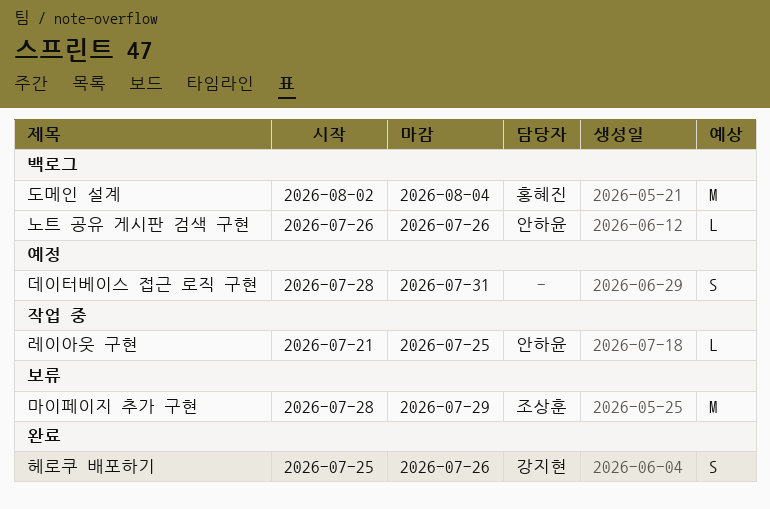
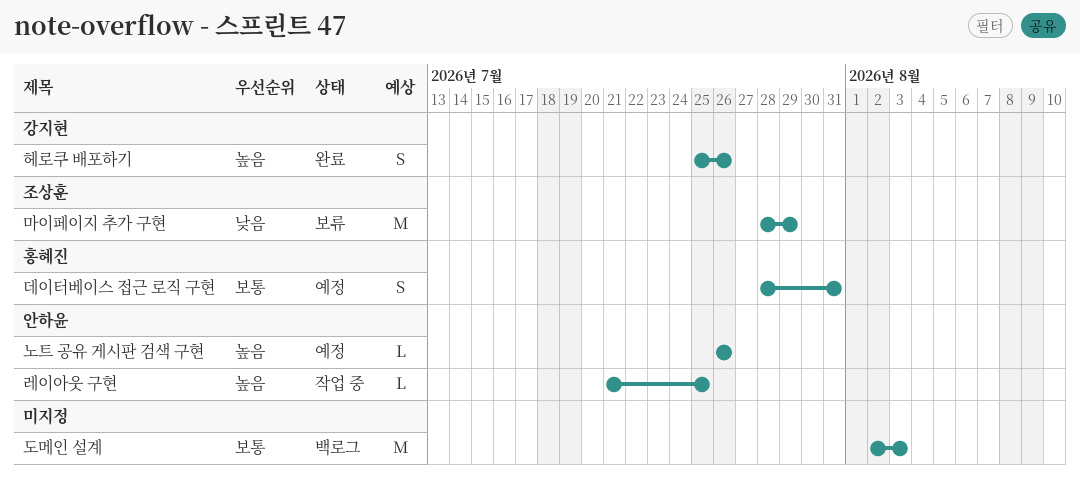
노트 공유 게시판 검색 구현, status: 백로그 -> 예정
데이터베이스 접근 로직 구현, owner: none -> 홍혜진
도메인 설계, owner: 홍혜진 -> none
도메인 설계, due: Aug 4 -> Aug 3

